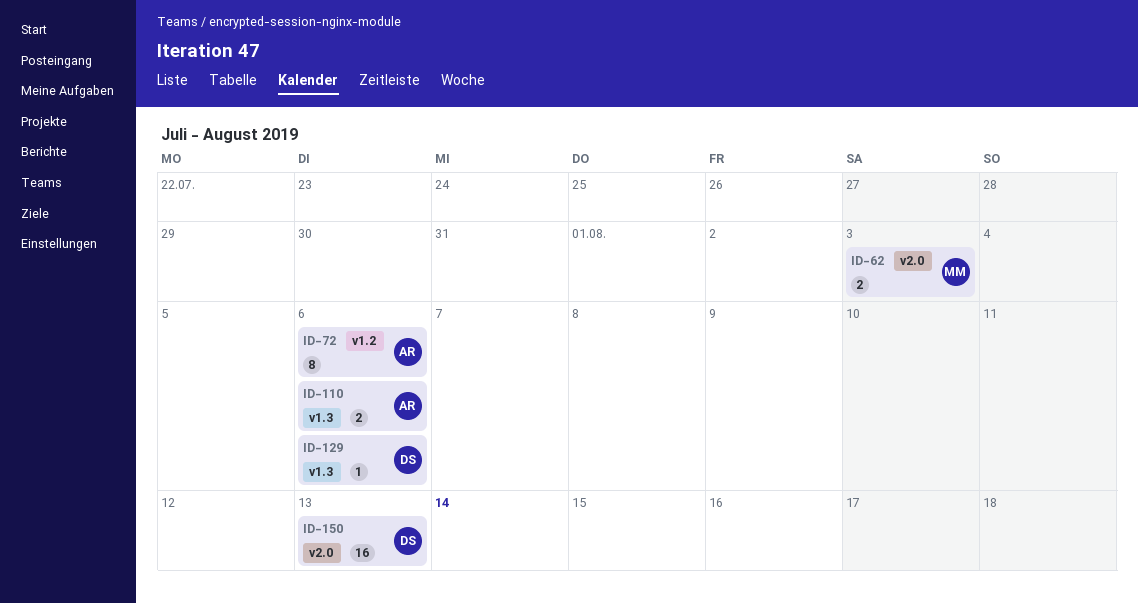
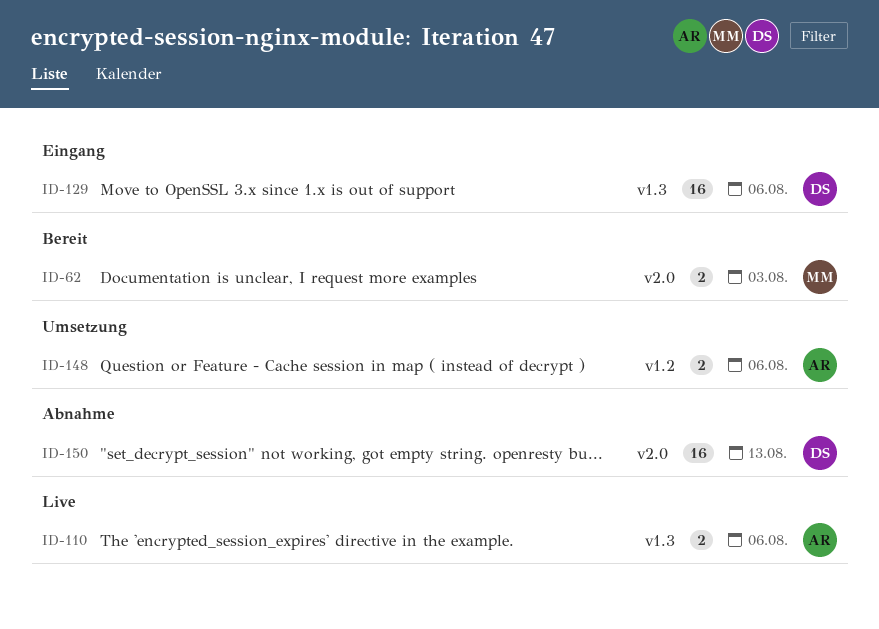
ID-72: present -> none
ID-129, estimate: 1 -> 16
ID-148: none -> present

